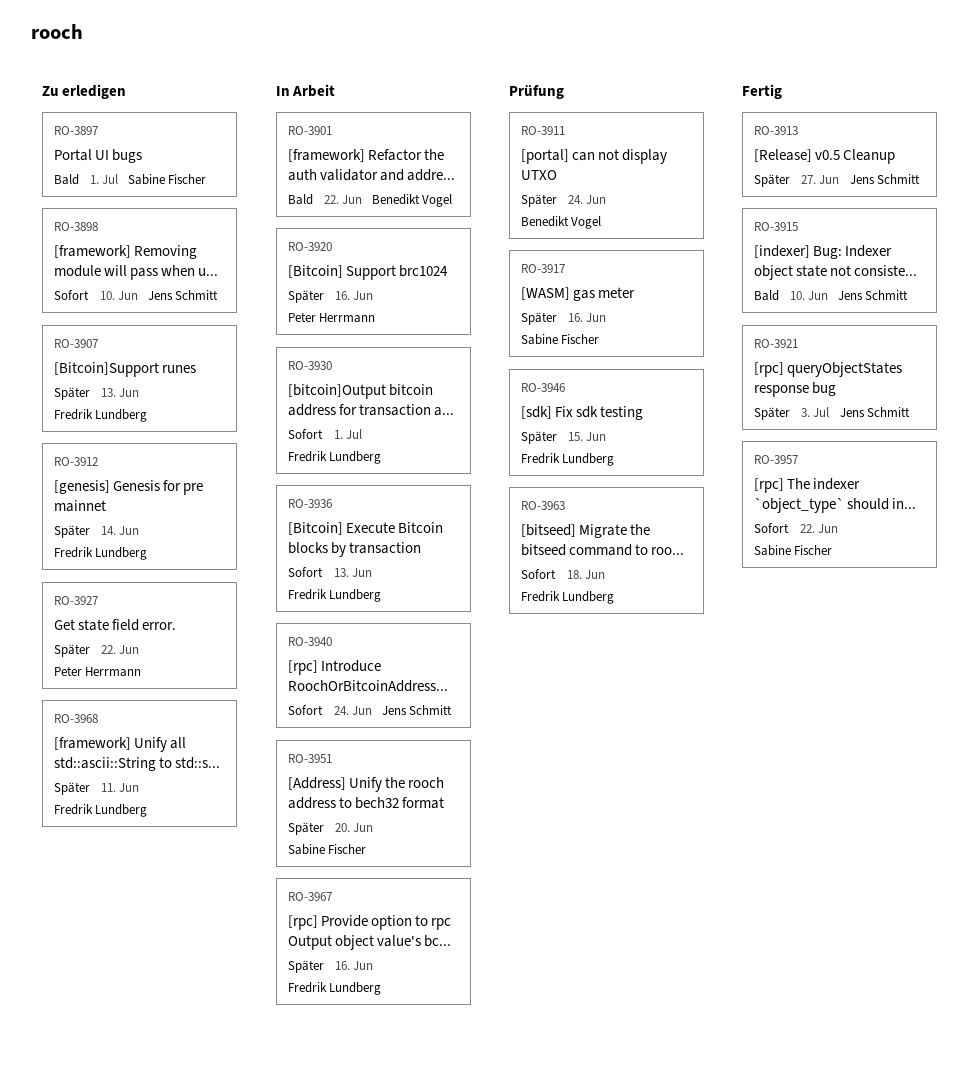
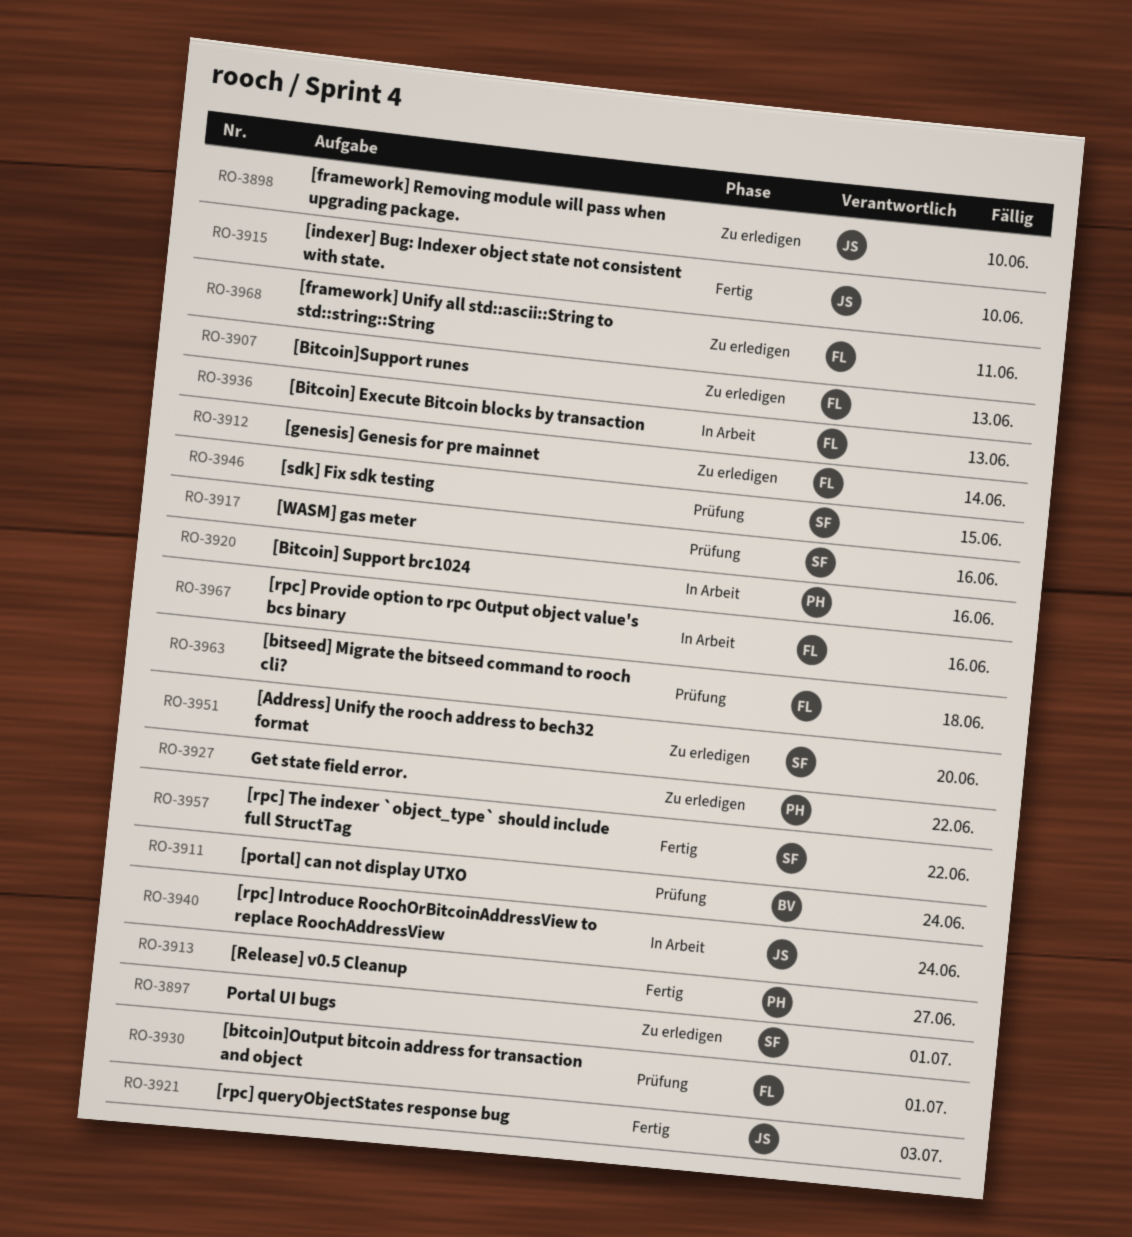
RO-3901: present -> none
RO-3913, owner: Jens Schmitt -> Peter Herrmann
RO-3930, status: In Arbeit -> Prüfung
RO-3946, owner: Fredrik Lundberg -> Sabine Fischer
RO-3951, status: In Arbeit -> Zu erledigen

